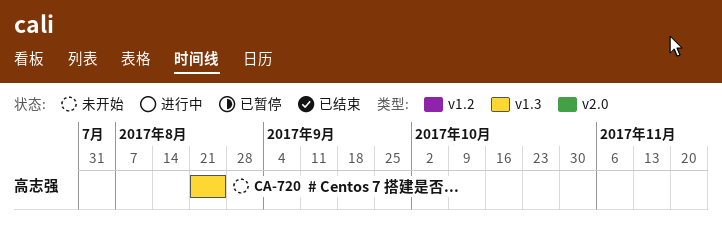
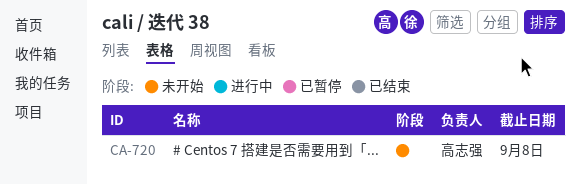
CA-720, due: Aug 25 -> Sep 8

